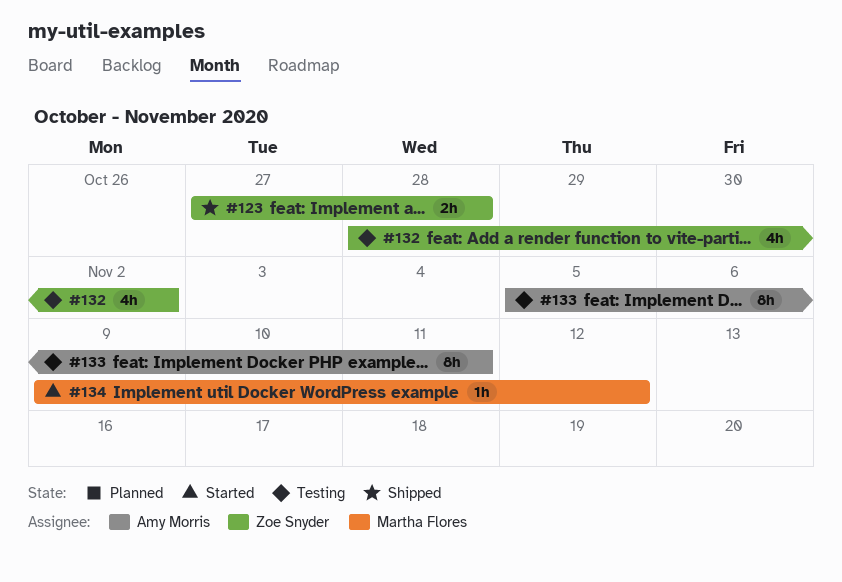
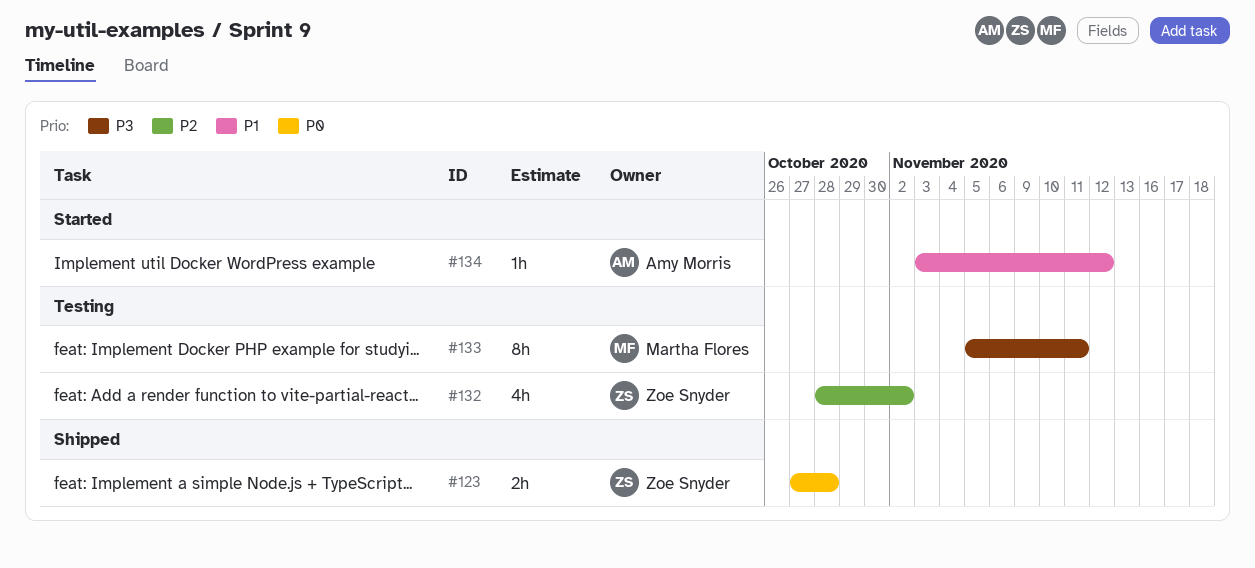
#133, owner: Amy Morris -> Martha Flores
#134, owner: Martha Flores -> Amy Morris
#134, start: Nov 9 -> Nov 3

